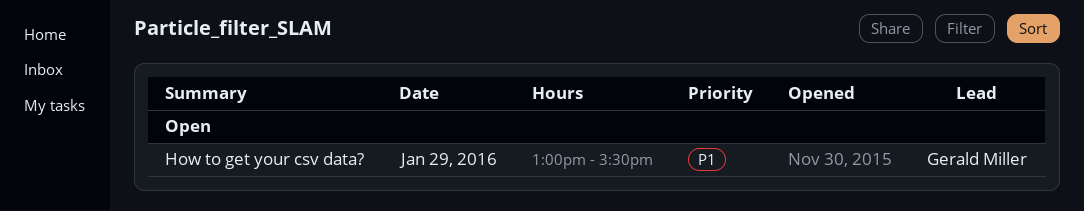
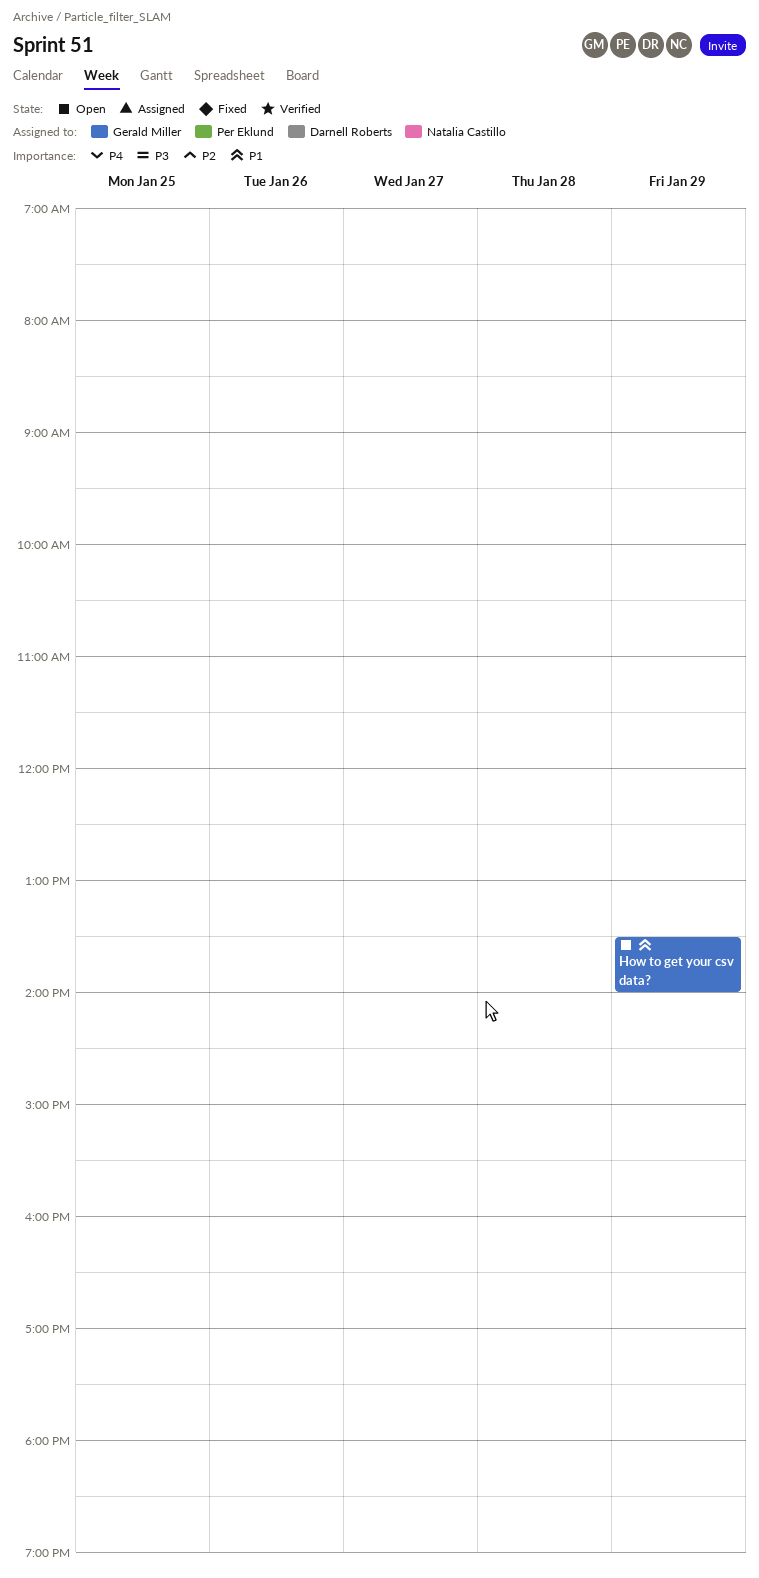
How to get your csv data?, begins: 13:00 -> 13:30
How to get your csv data?, ends: 15:30 -> 14:00

